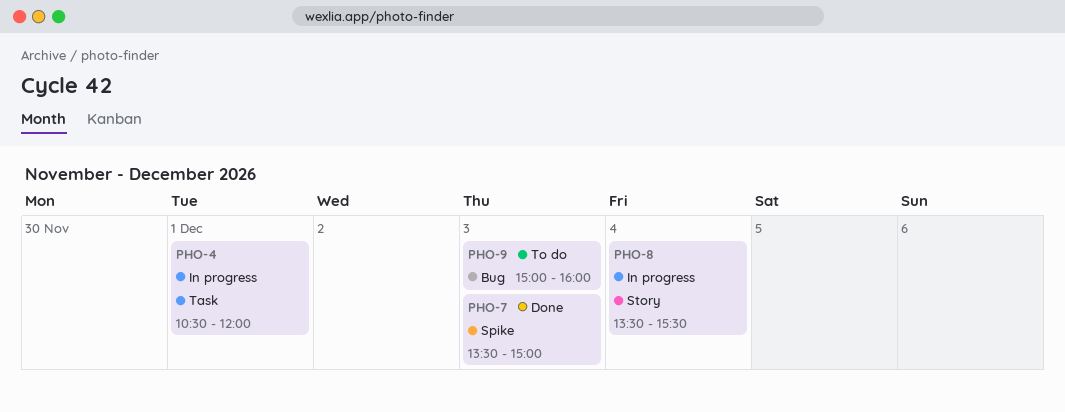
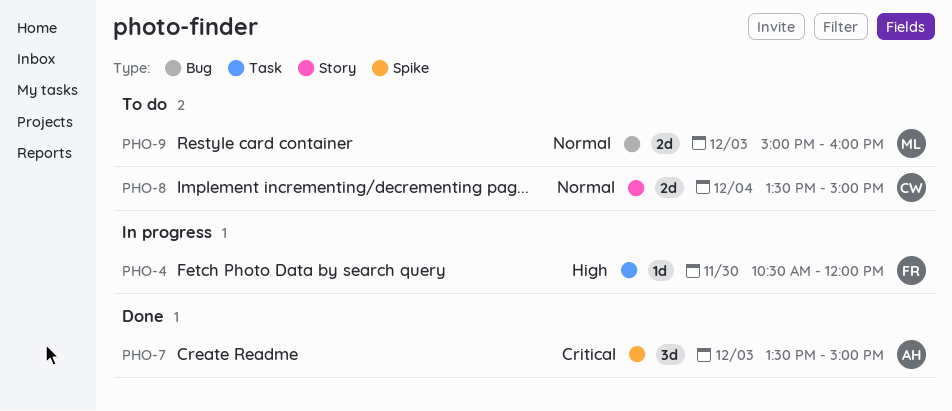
PHO-4, day: Dec 1 -> Nov 30
PHO-8, status: In progress -> To do
PHO-8, ends: 15:30 -> 15:00

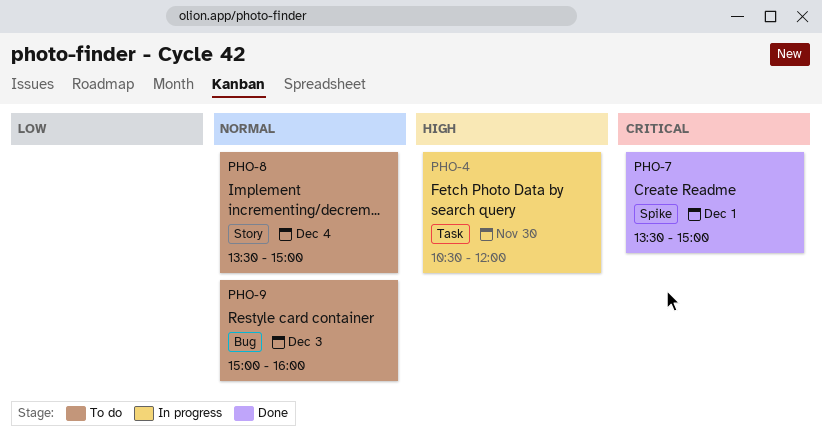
PHO-7, day: Dec 3 -> Dec 1

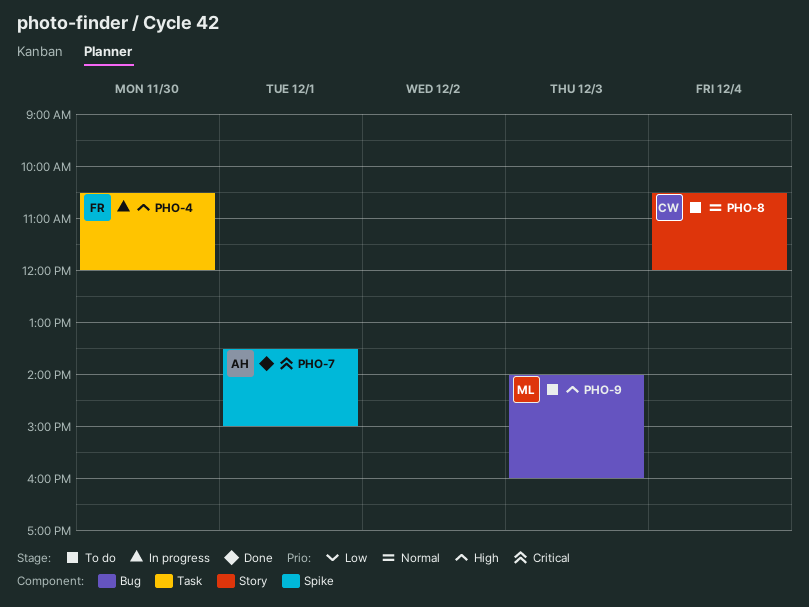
PHO-8, begins: 13:30 -> 10:30
PHO-8, ends: 15:00 -> 12:00
PHO-9, priority: Normal -> High
PHO-9, begins: 15:00 -> 14:00

